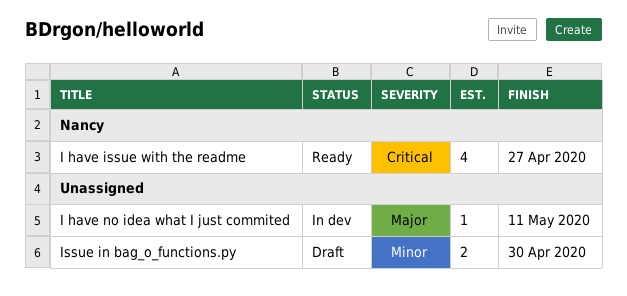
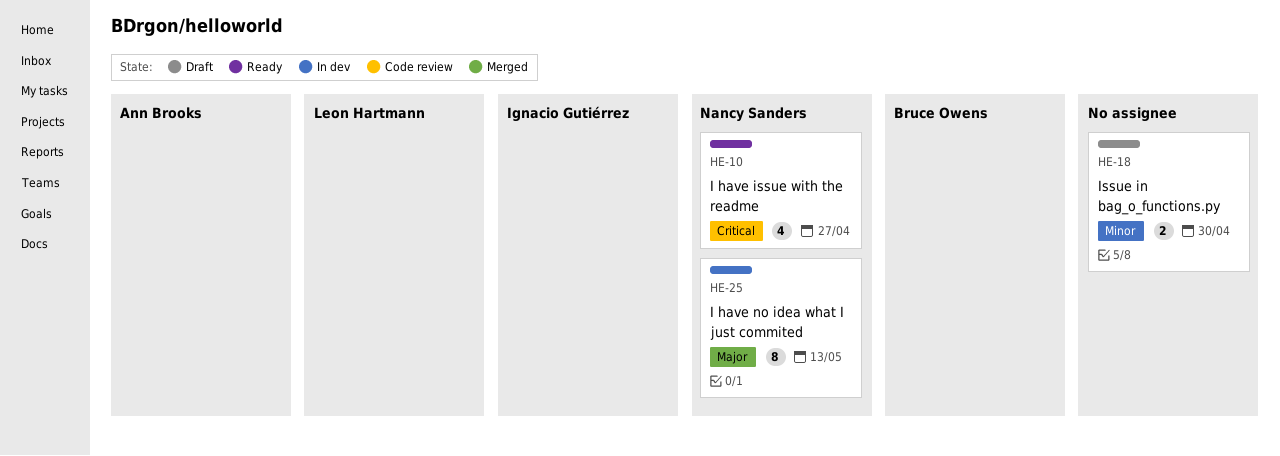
I have no idea what I just commited, owner: none -> Nancy Sanders
I have no idea what I just commited, estimate: 1 -> 8
I have no idea what I just commited, due: May 11 -> May 13

